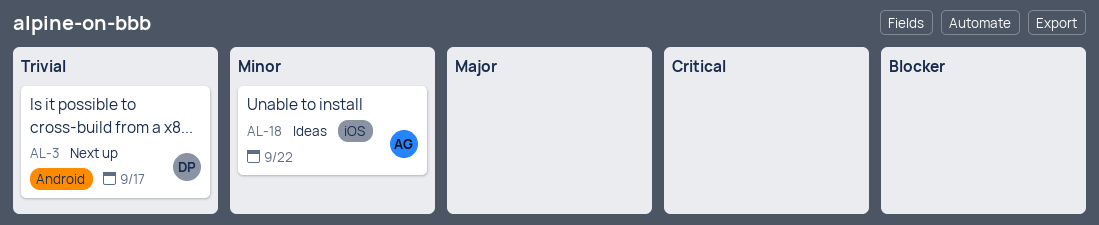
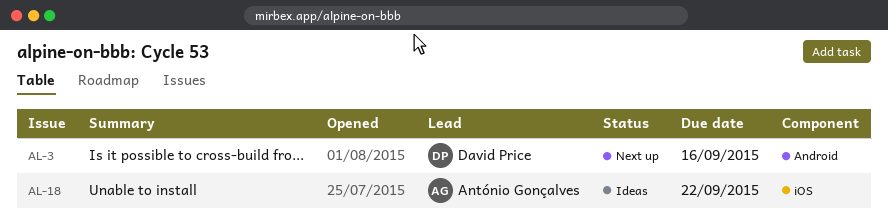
AL-3, due: Sep 17 -> Sep 16

